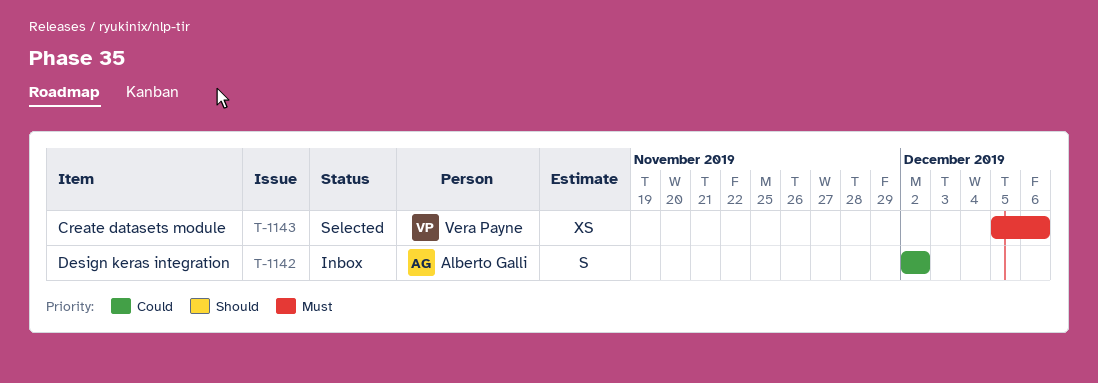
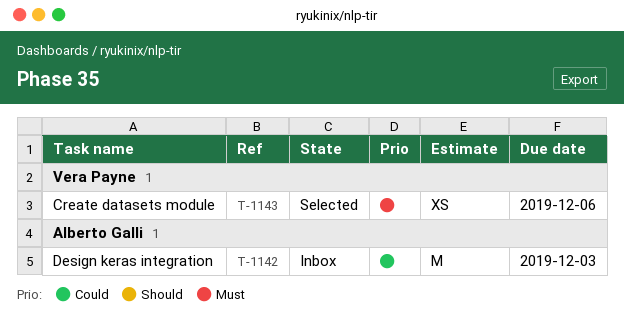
T-1142, estimate: S -> M
T-1142, due: Dec 2 -> Dec 3

